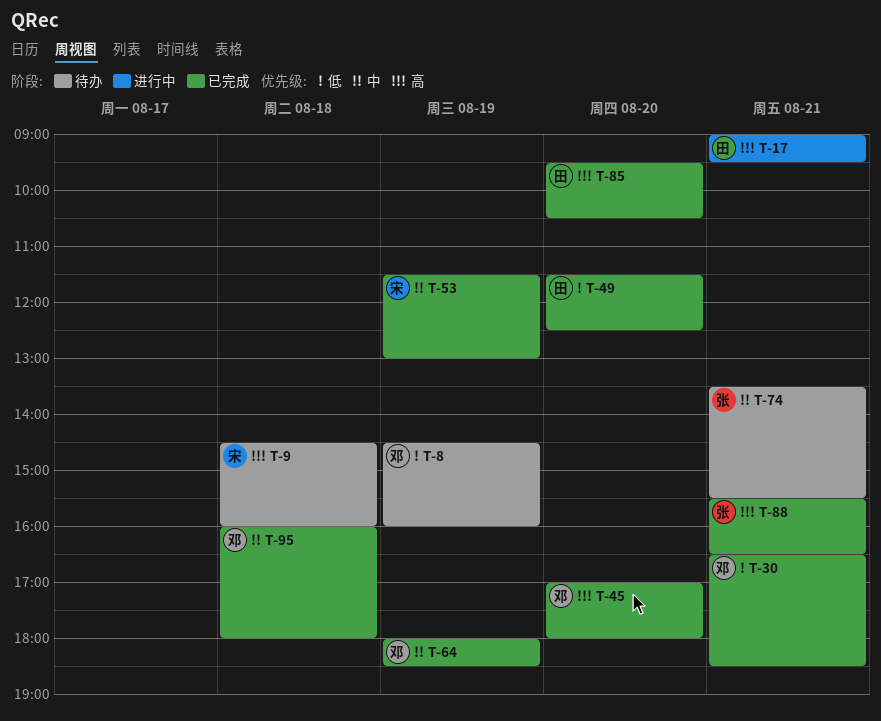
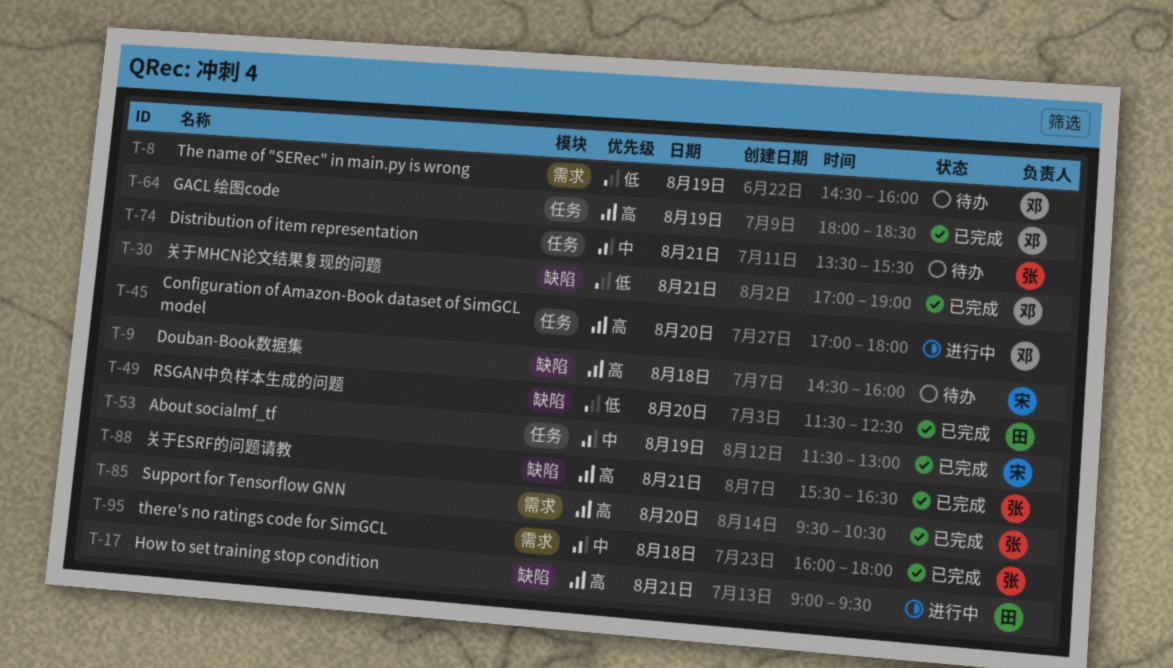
T-30, begins: 16:30 -> 17:00
T-30, ends: 18:30 -> 19:00
T-45, status: 已完成 -> 进行中
T-64, priority: 中 -> 高
T-85, owner: 田 -> 张
T-95, owner: 邓 -> 张

